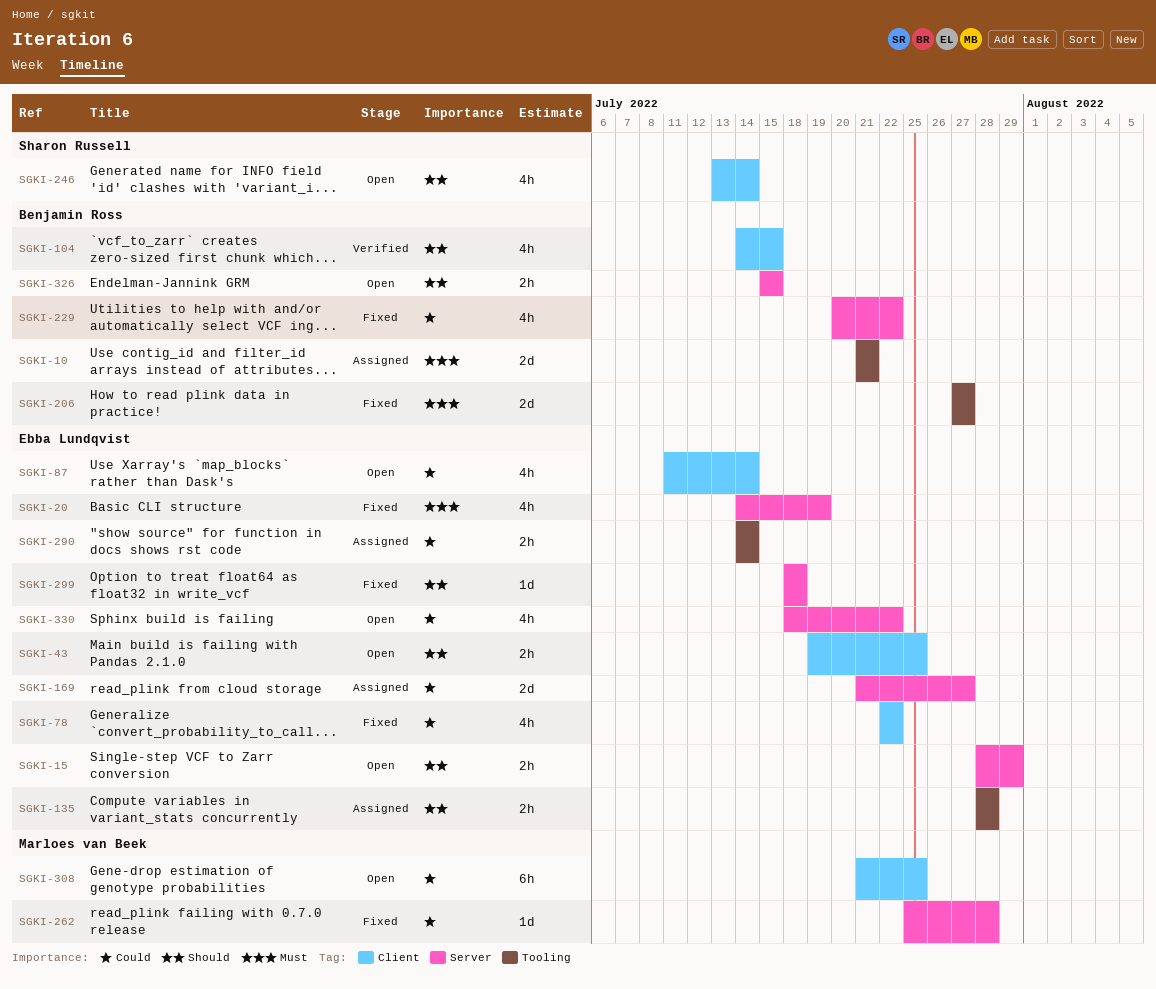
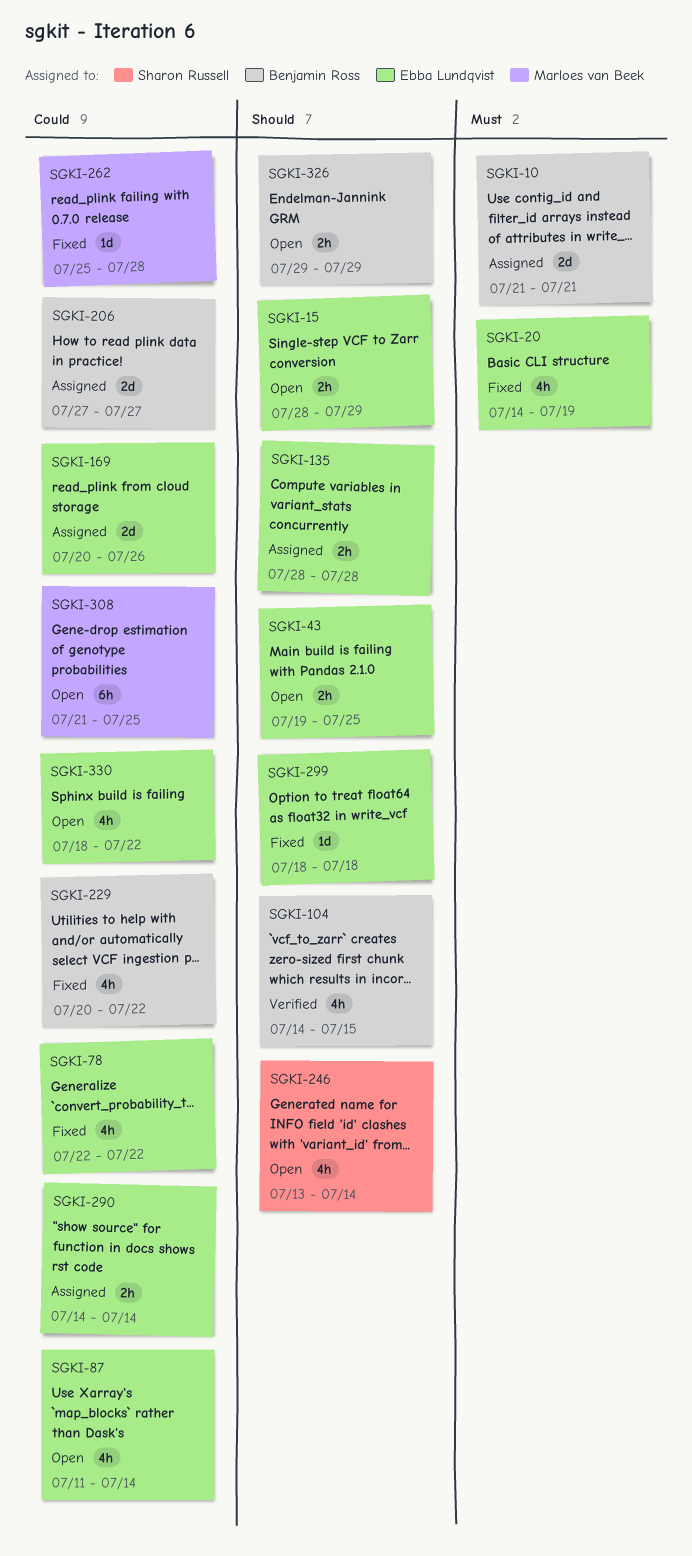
SGKI-169, start: Jul 21 -> Jul 20
SGKI-169, due: Jul 27 -> Jul 26
SGKI-206, status: Fixed -> Assigned
SGKI-206, priority: Must -> Could
SGKI-326, start: Jul 15 -> Jul 29
SGKI-326, due: Jul 15 -> Jul 29

